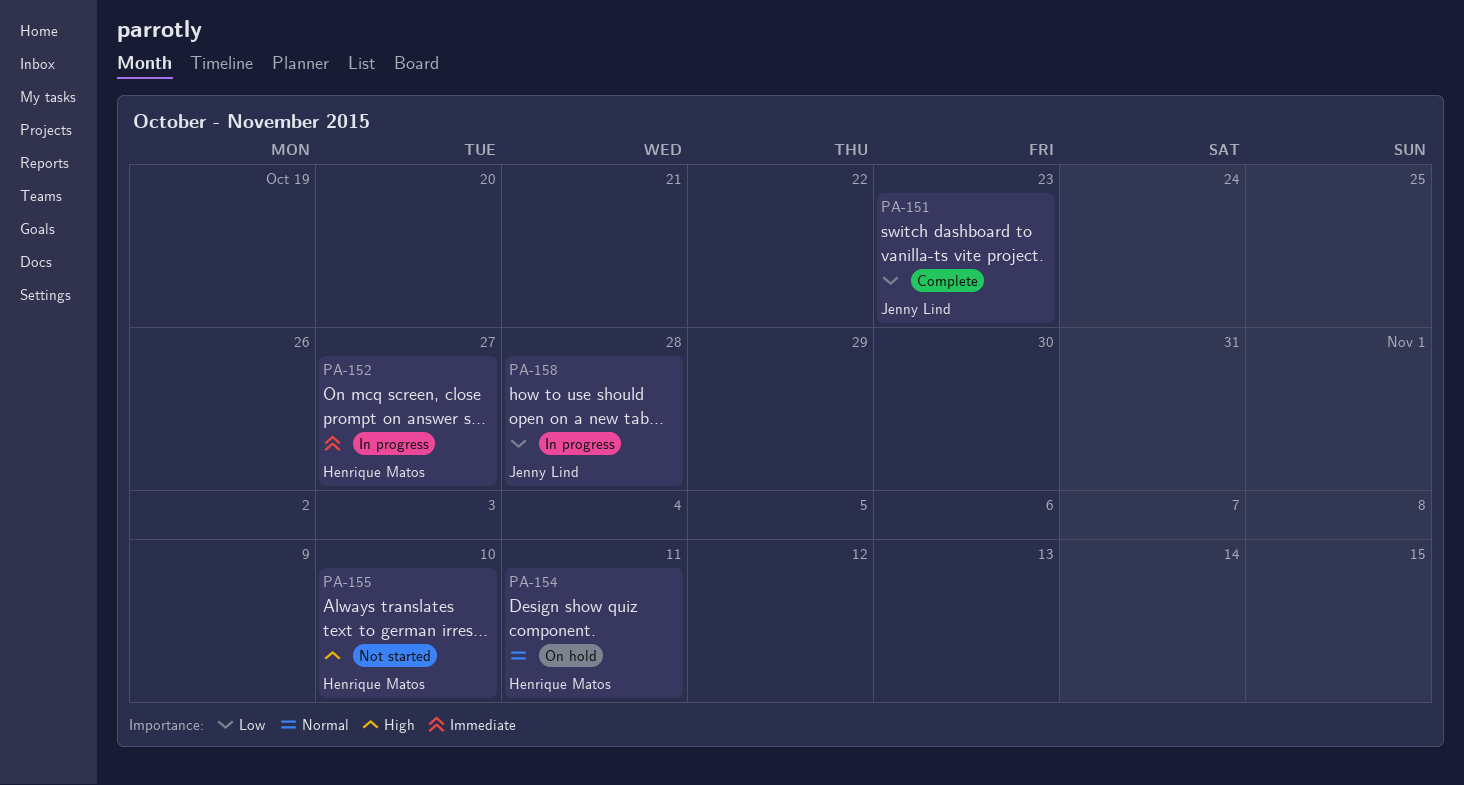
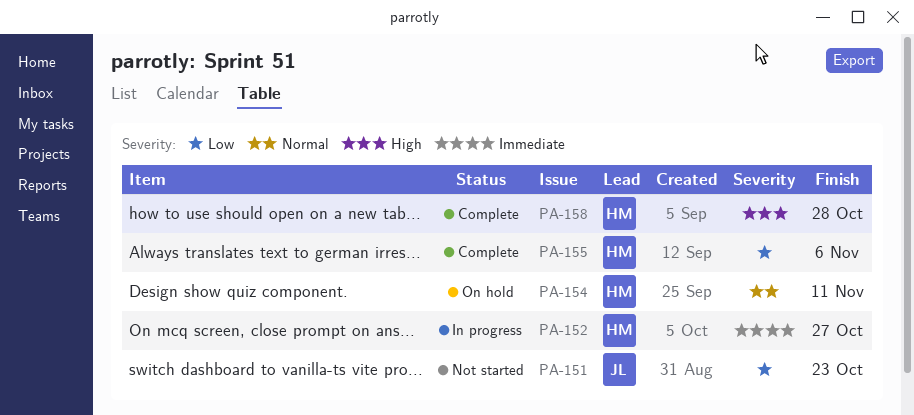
PA-151, status: Complete -> Not started
PA-155, status: Not started -> Complete
PA-155, priority: High -> Low
PA-155, due: Nov 10 -> Nov 6
PA-158, status: In progress -> Complete
PA-158, owner: Jenny Lind -> Henrique Matos
PA-158, priority: Low -> High

